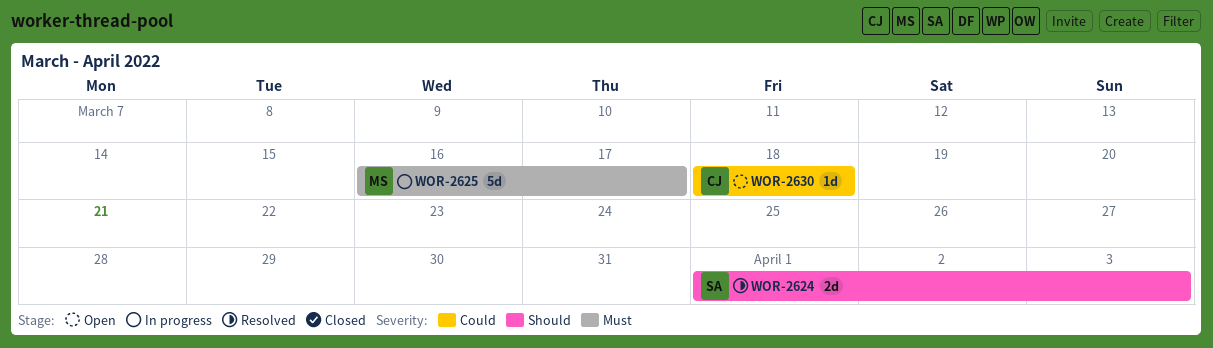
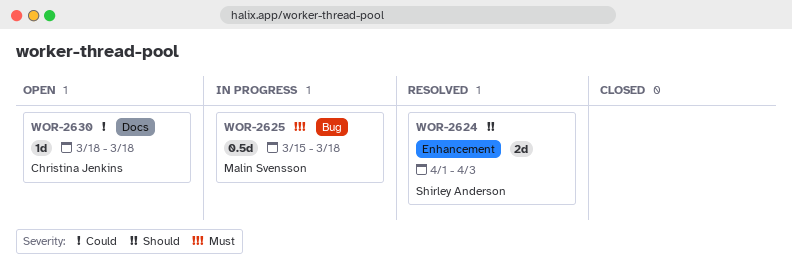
WOR-2625, estimate: 5d -> 0.5d
WOR-2625, start: Mar 16 -> Mar 15
WOR-2625, due: Mar 17 -> Mar 18

